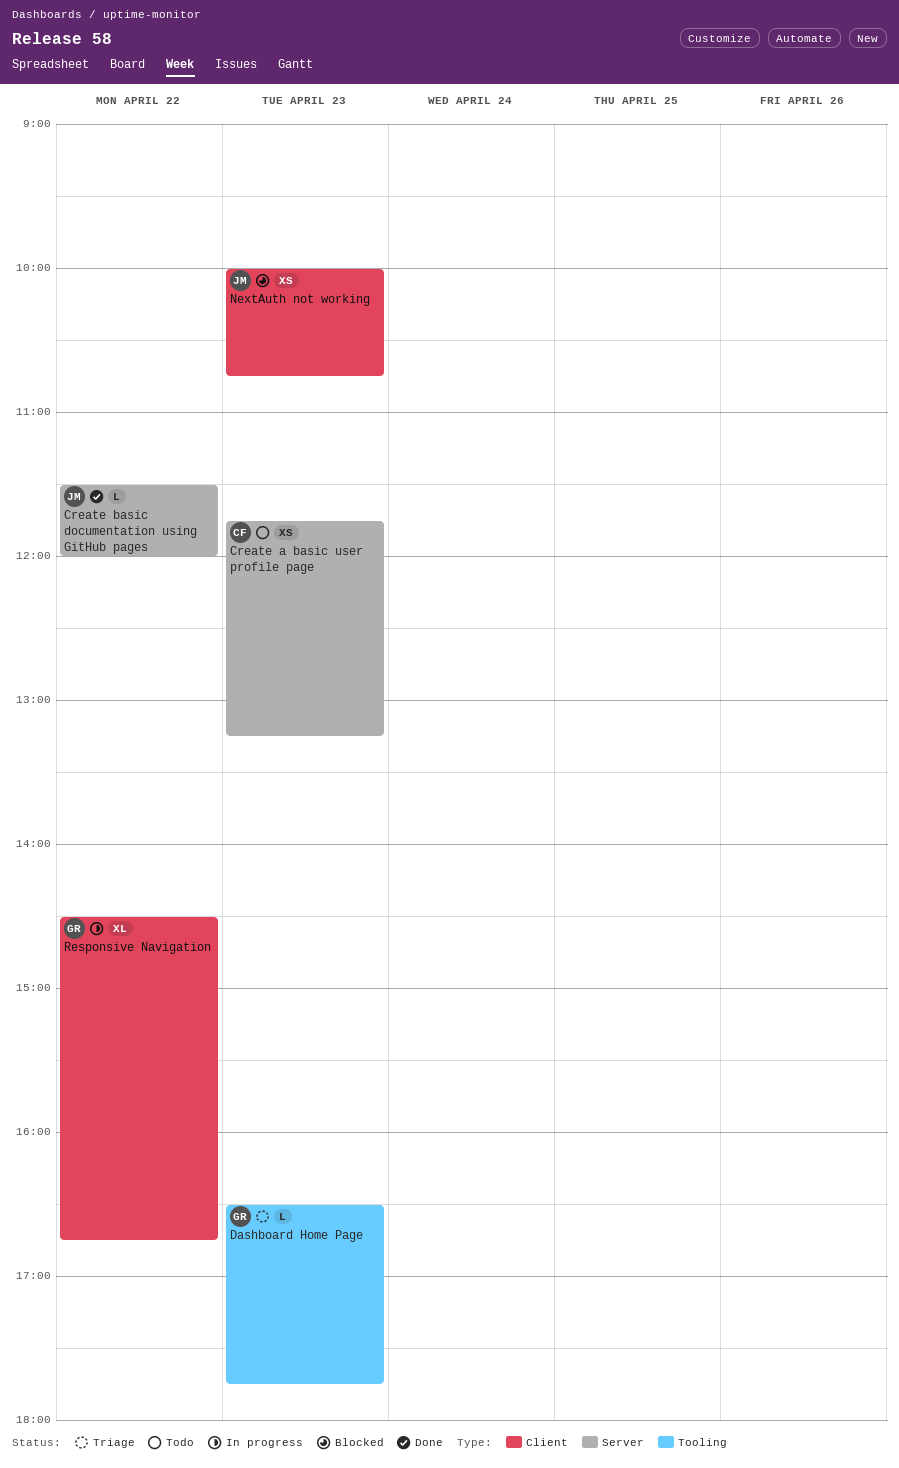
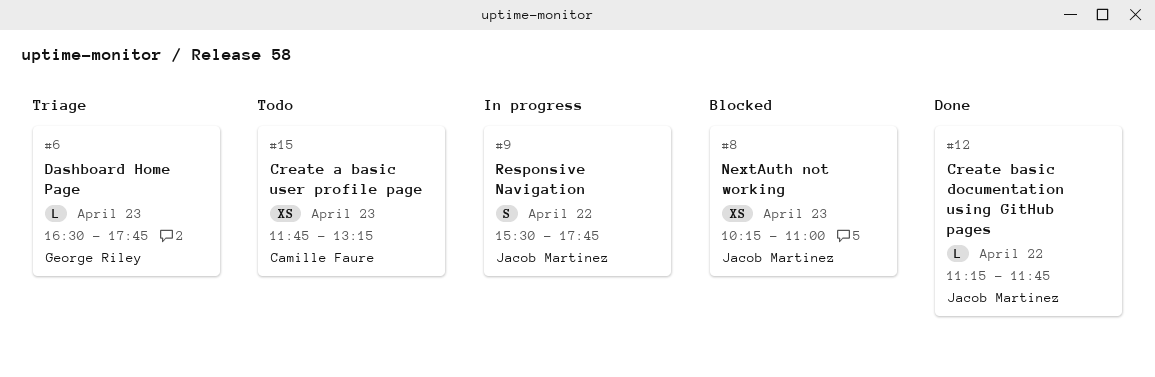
Create basic documentation using GitHub pages, begins: 11:30 -> 11:15
Create basic documentation using GitHub pages, ends: 12:00 -> 11:45
NextAuth not working, begins: 10:00 -> 10:15
NextAuth not working, ends: 10:45 -> 11:00
Responsive Navigation, owner: George Riley -> Jacob Martinez
Responsive Navigation, estimate: XL -> S
Responsive Navigation, begins: 14:30 -> 15:30
Responsive Navigation, ends: 16:45 -> 17:45

